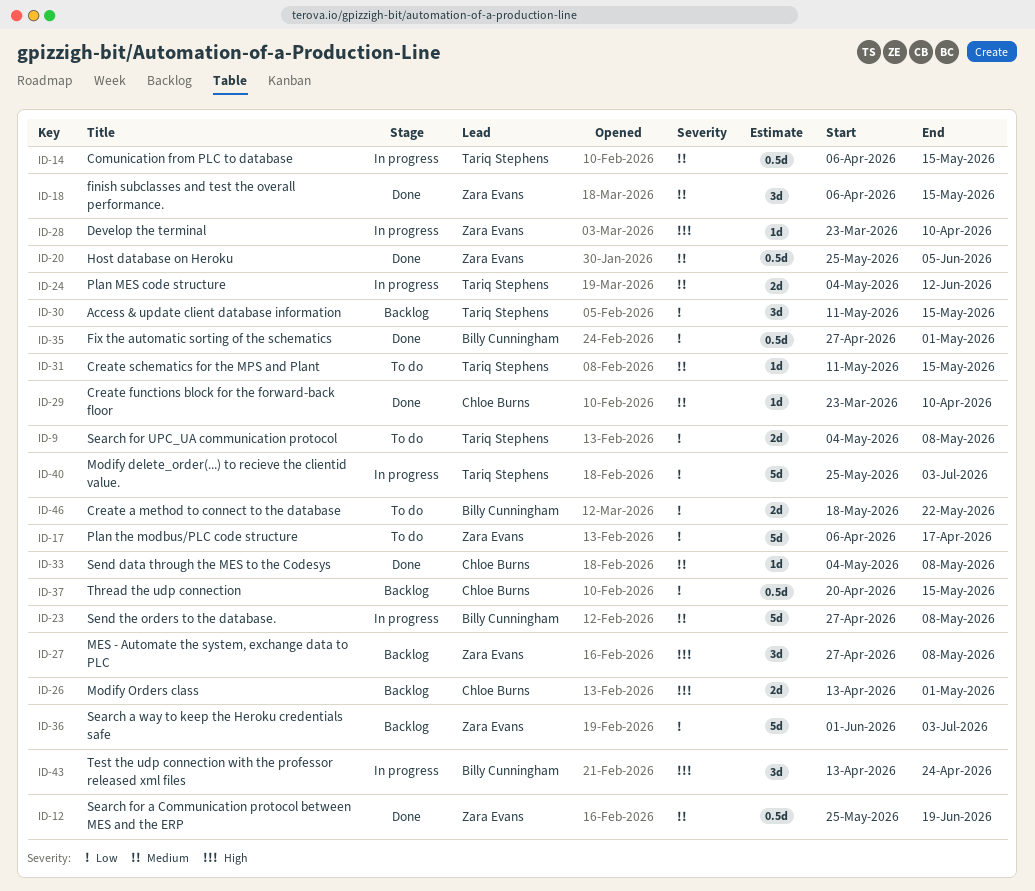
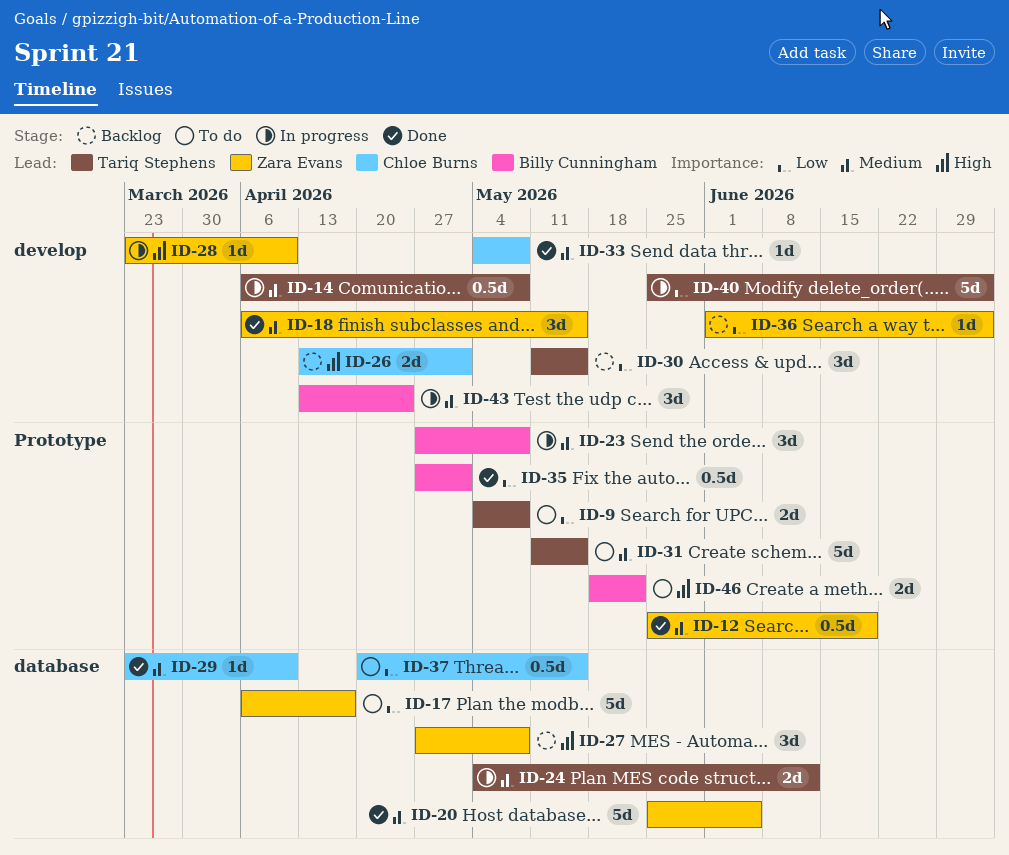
ID-14, due: May 15 -> May 8
ID-20, estimate: 0.5d -> 5d
ID-23, estimate: 5d -> 3d
ID-31, estimate: 1d -> 5d
ID-36, estimate: 5d -> 1d
ID-37, status: Backlog -> To do
ID-43, priority: High -> Medium
ID-46, priority: Low -> High

